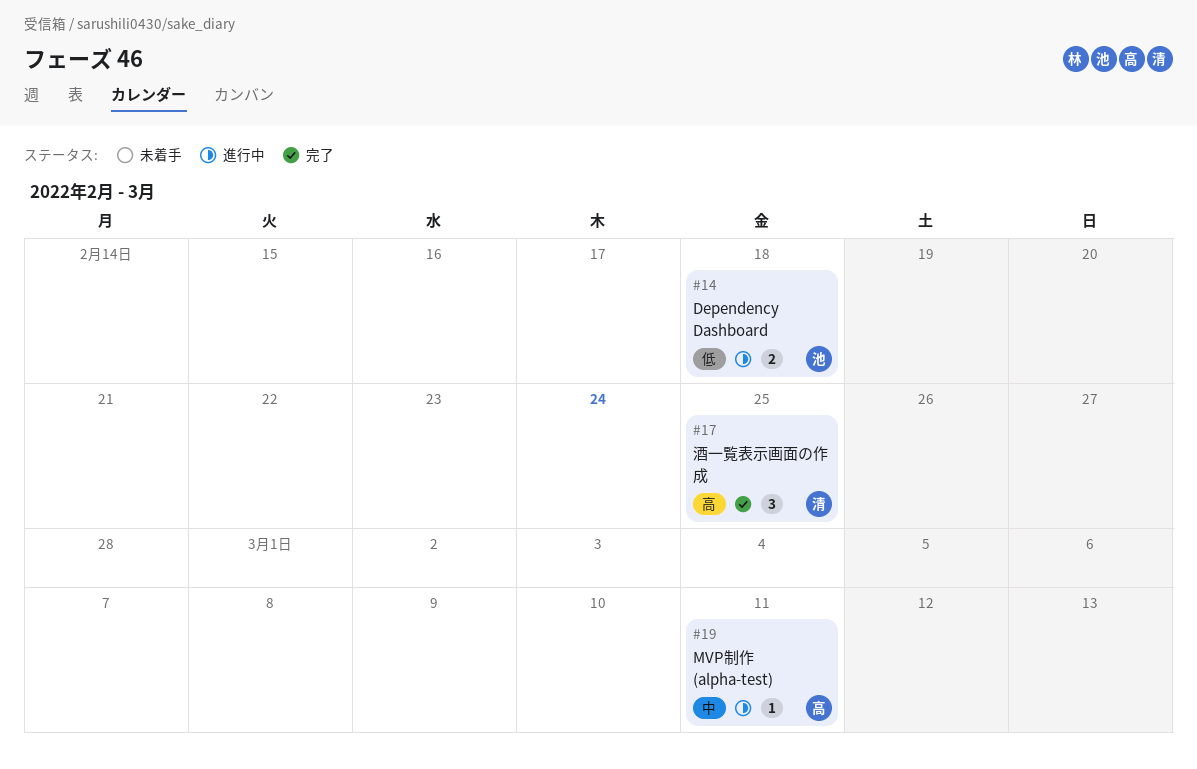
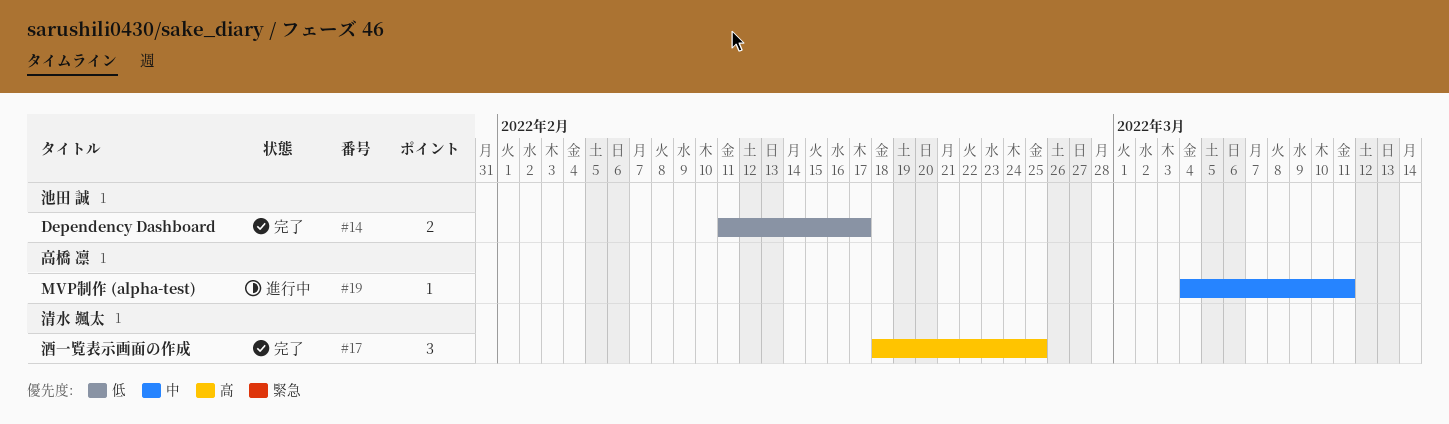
#14, status: 進行中 -> 完了
#14, due: Feb 18 -> Feb 17

